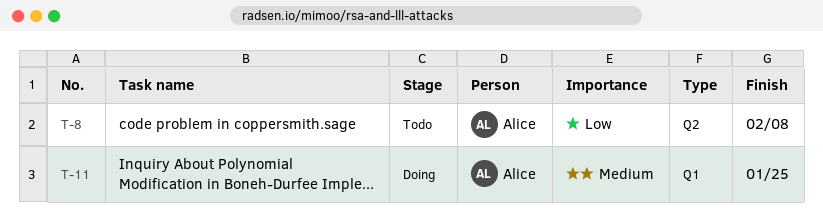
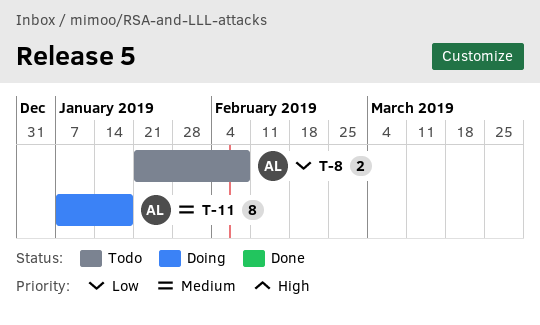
T-11, due: Jan 25 -> Jan 18

